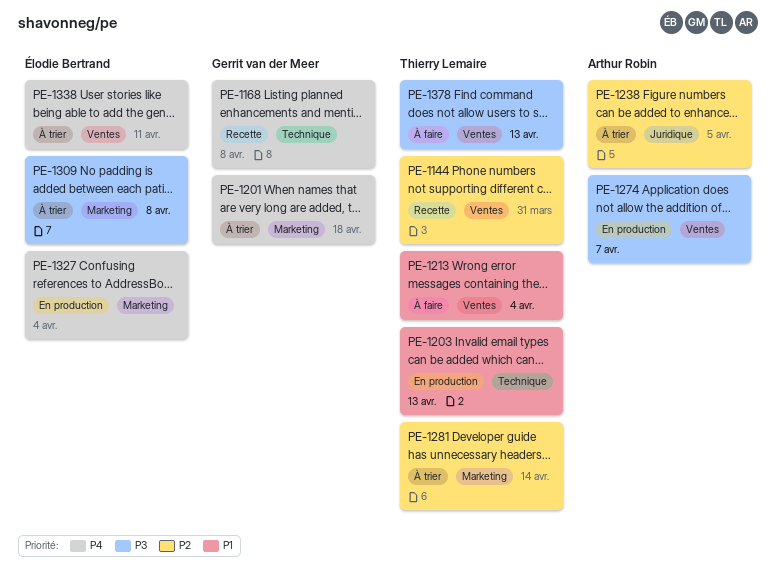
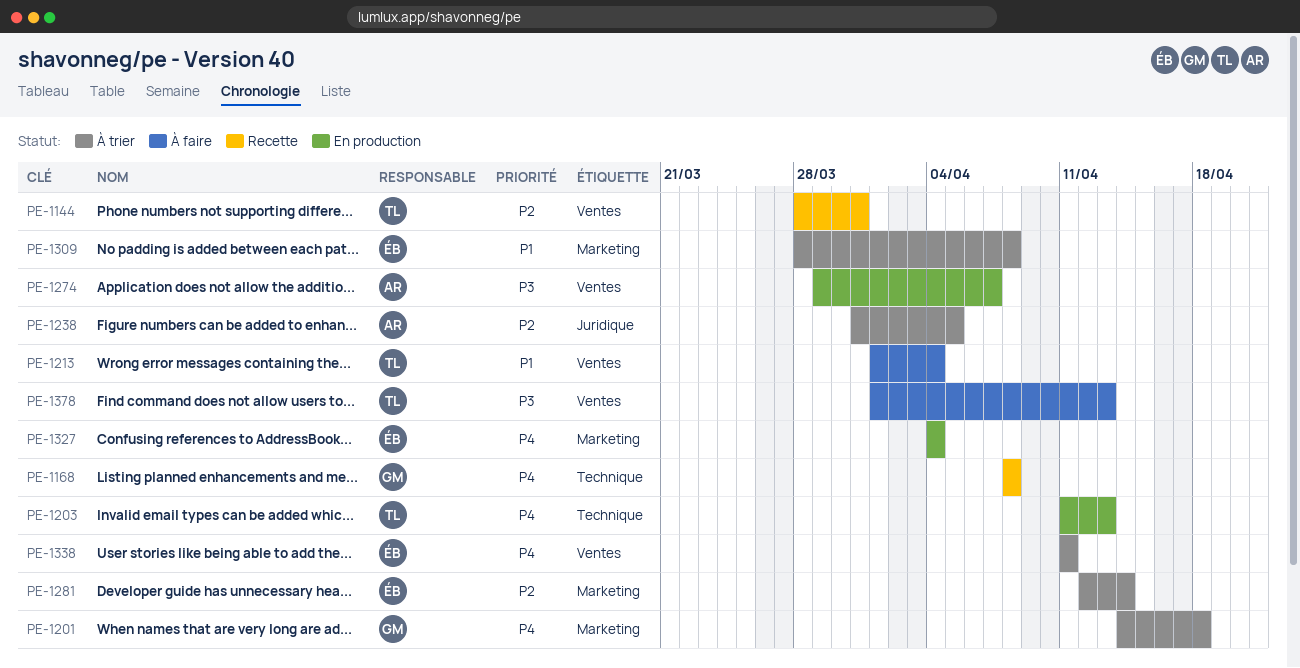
PE-1203, priority: P1 -> P4
PE-1281, owner: Thierry Lemaire -> Élodie Bertrand
PE-1309, priority: P3 -> P1

